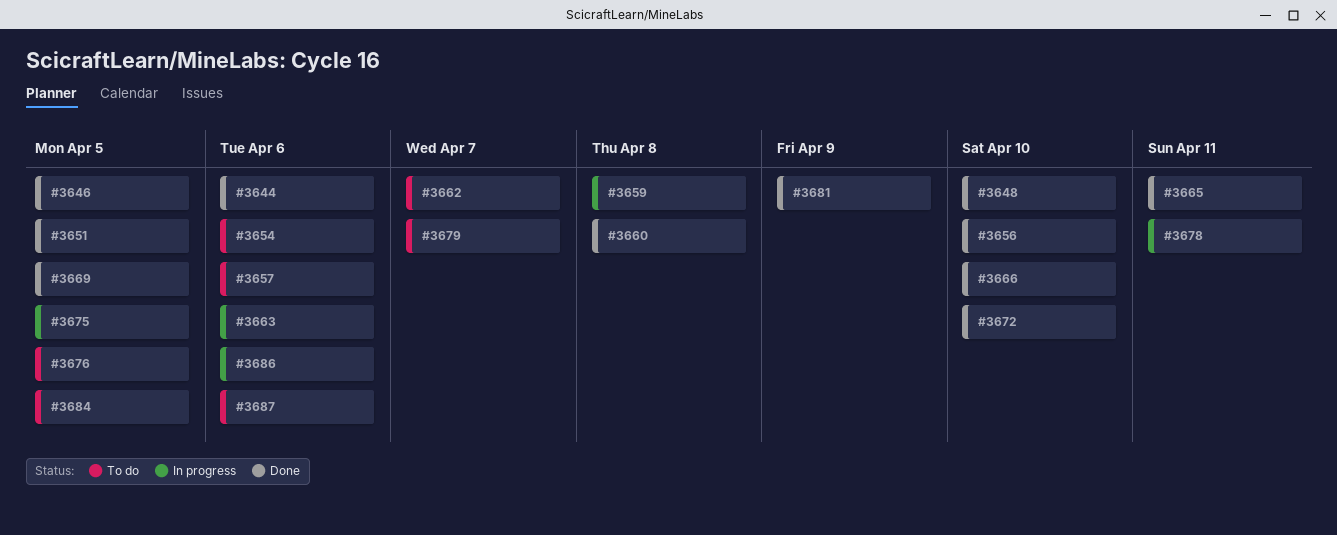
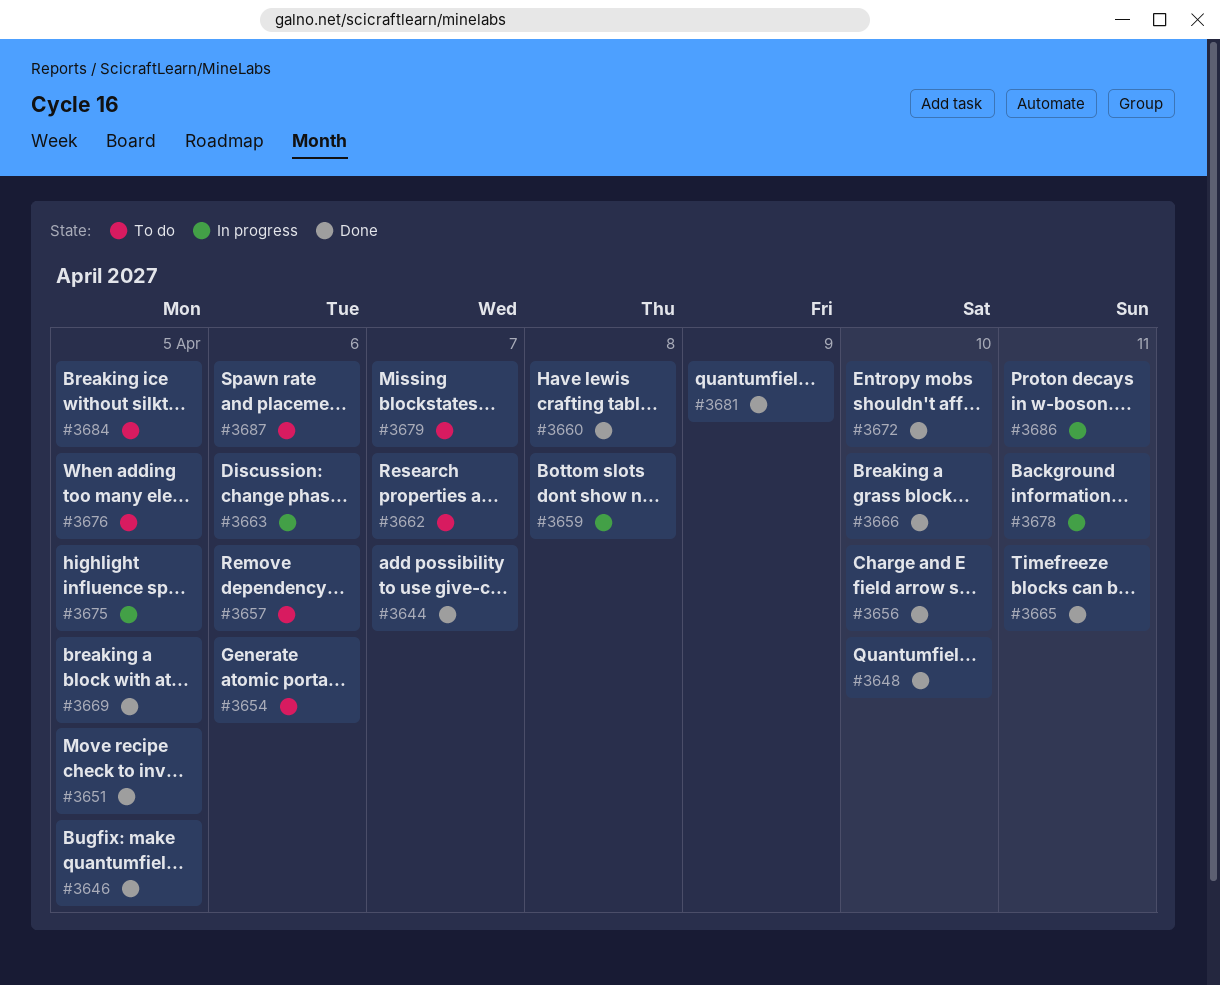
#3644, due: Apr 6 -> Apr 7
#3686, due: Apr 6 -> Apr 11

